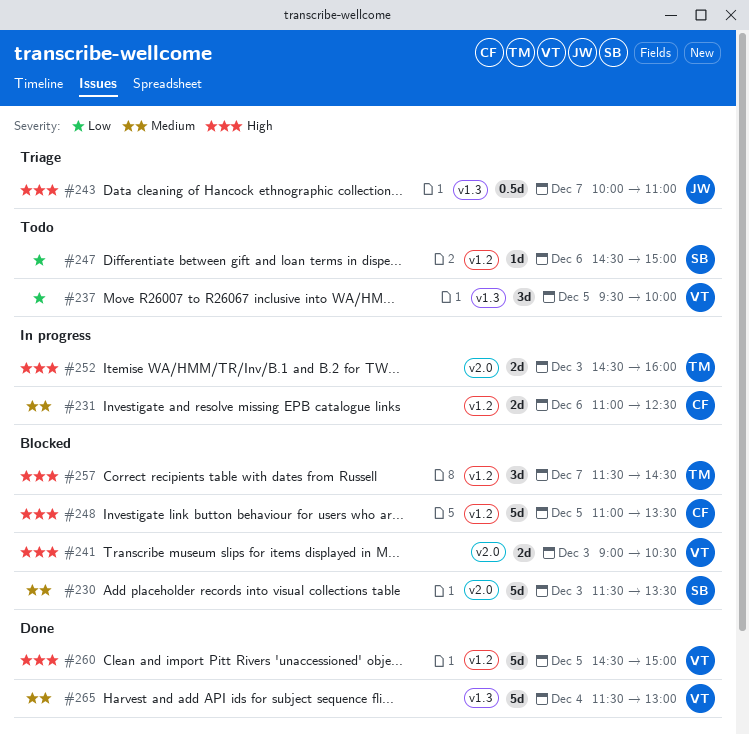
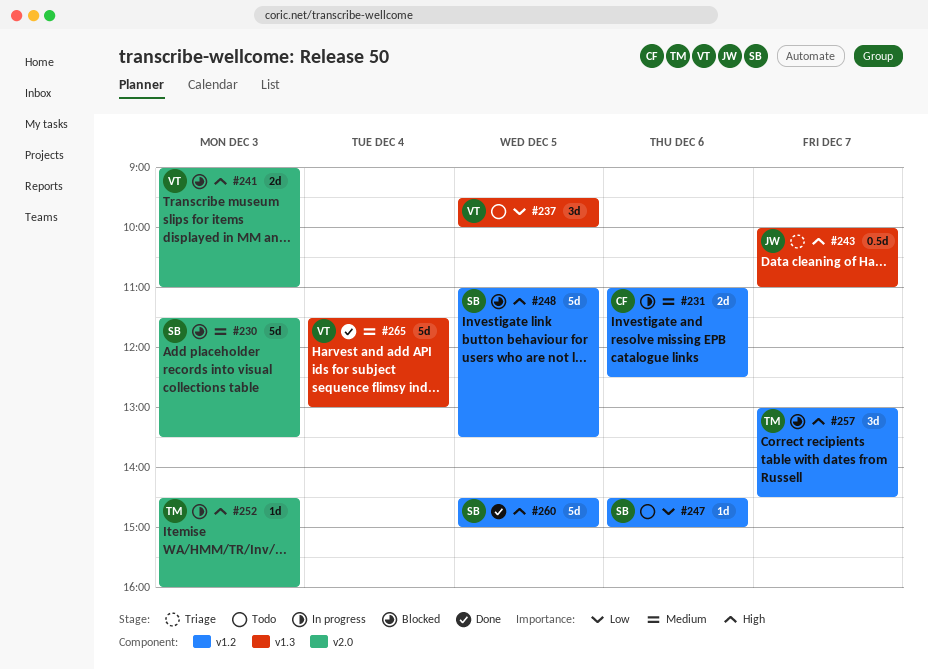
#241, ends: 10:30 -> 11:00
#248, owner: CF -> SB
#252, estimate: 2d -> 1d
#257, begins: 11:30 -> 13:00
#260, owner: VT -> SB

